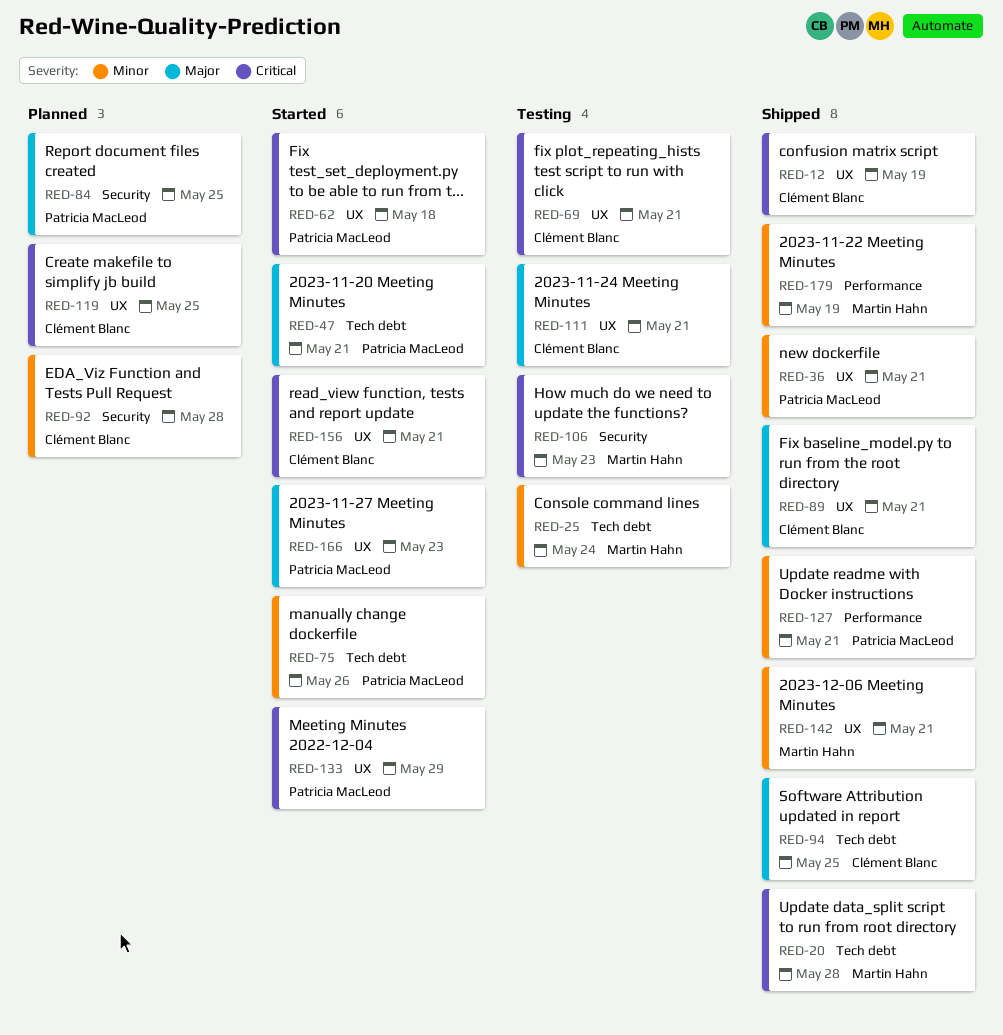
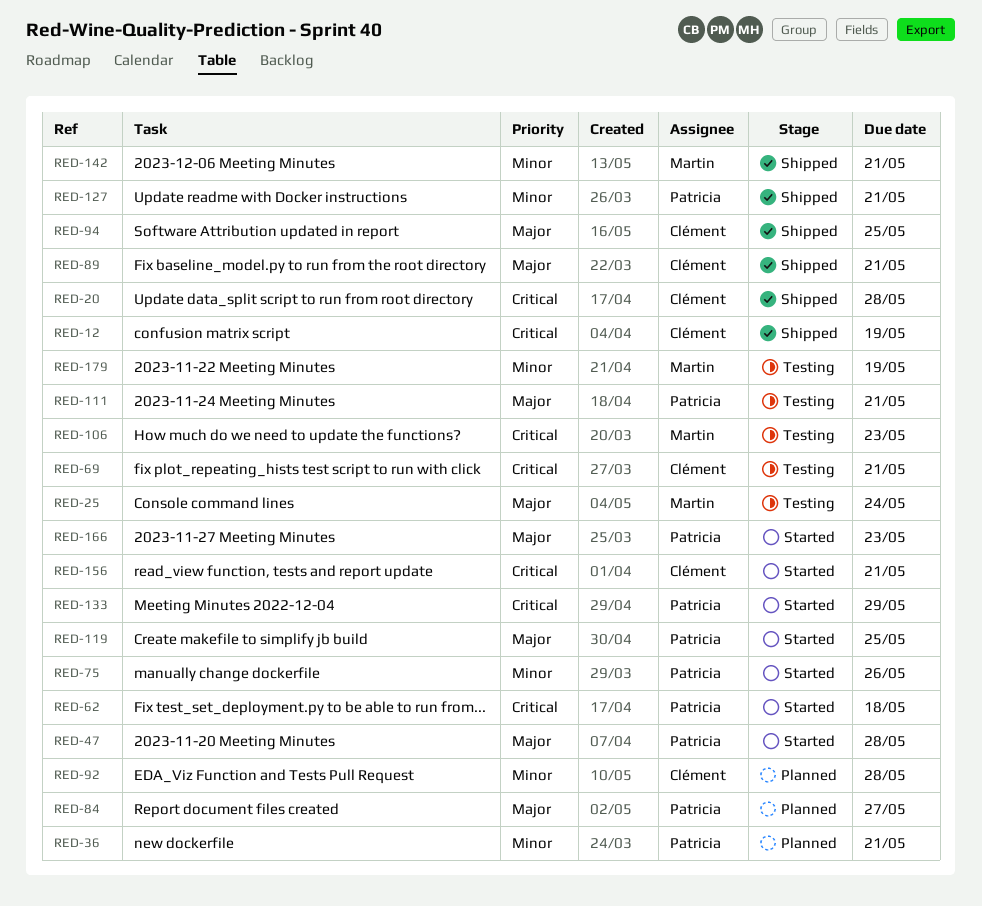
RED-20, owner: Martin Hahn -> Clément Blanc
RED-25, priority: Minor -> Major
RED-36, status: Shipped -> Planned
RED-47, due: May 21 -> May 28
RED-84, due: May 25 -> May 27
RED-111, owner: Clément Blanc -> Patricia MacLeod
RED-119, status: Planned -> Started
RED-119, owner: Clément Blanc -> Patricia MacLeod
RED-119, priority: Critical -> Major
RED-179, status: Shipped -> Testing

